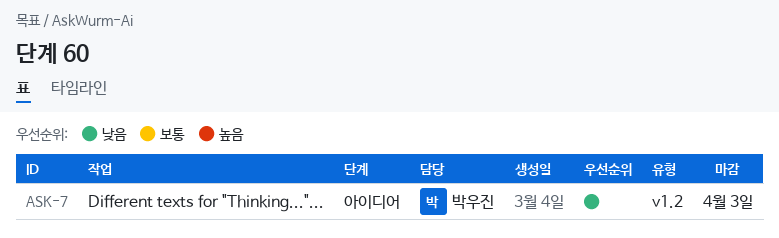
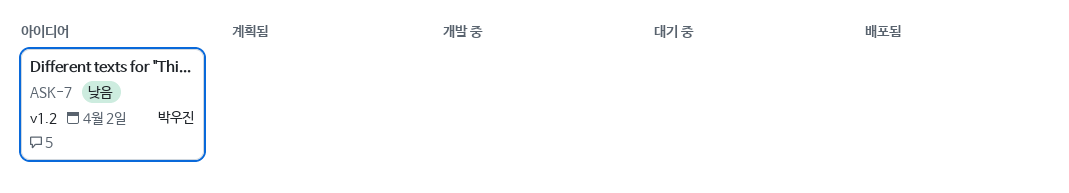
ASK-7, due: Apr 3 -> Apr 2

